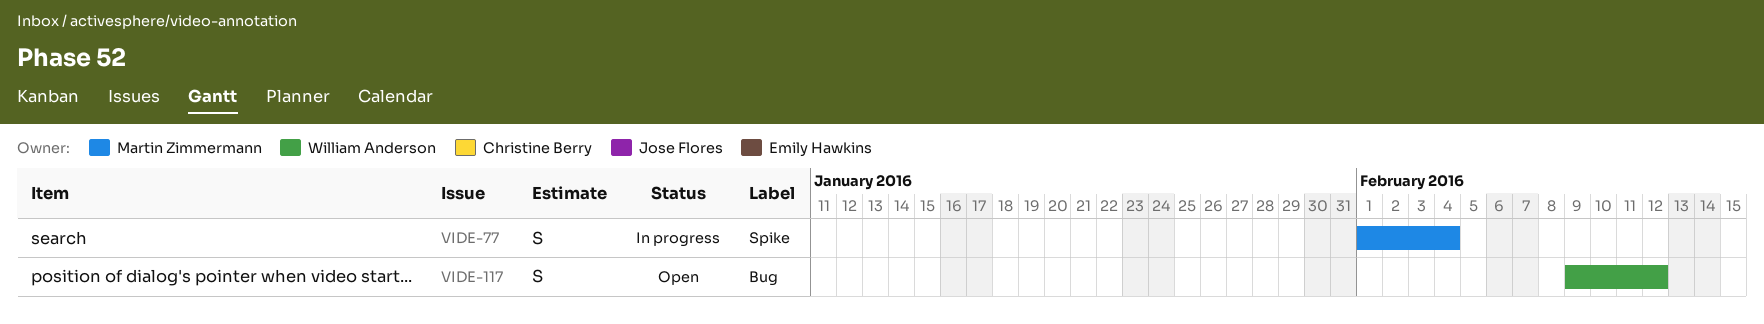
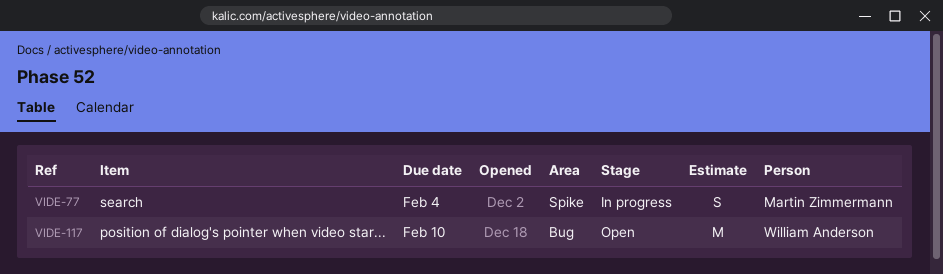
VIDE-117, estimate: S -> M
VIDE-117, due: Feb 12 -> Feb 10

